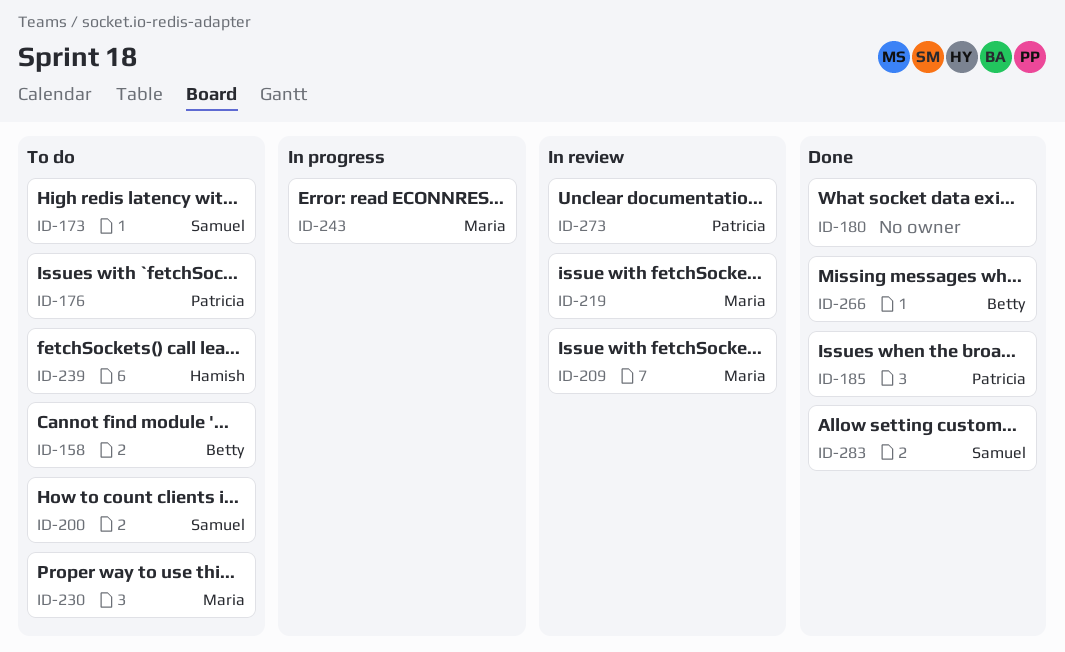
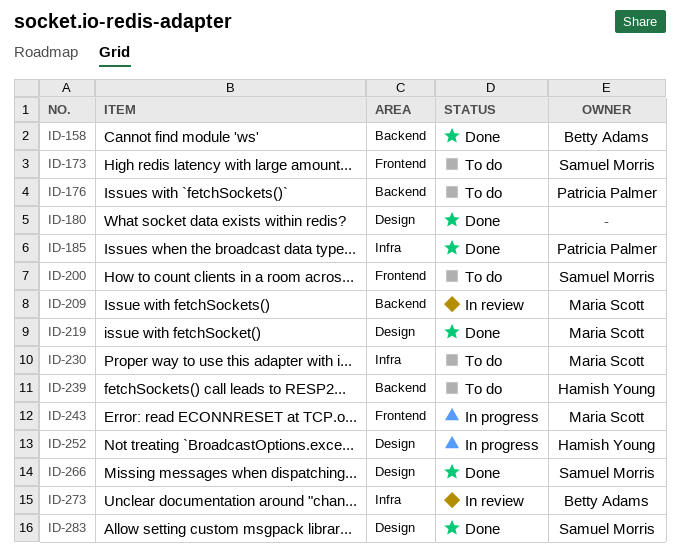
ID-158, status: To do -> Done
ID-219, status: In review -> Done
ID-252: none -> present
ID-266, owner: Betty Adams -> Samuel Morris
ID-273, owner: Patricia Palmer -> Betty Adams

